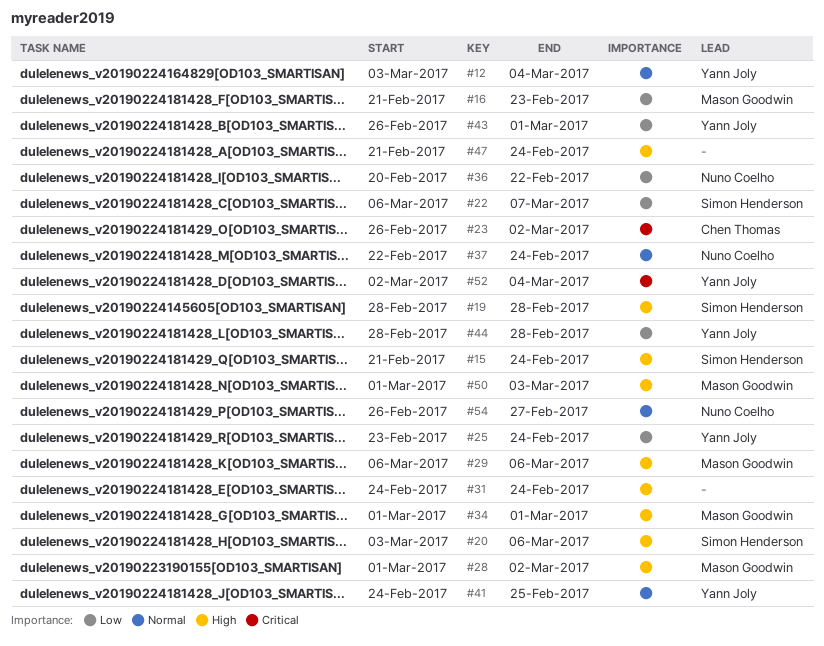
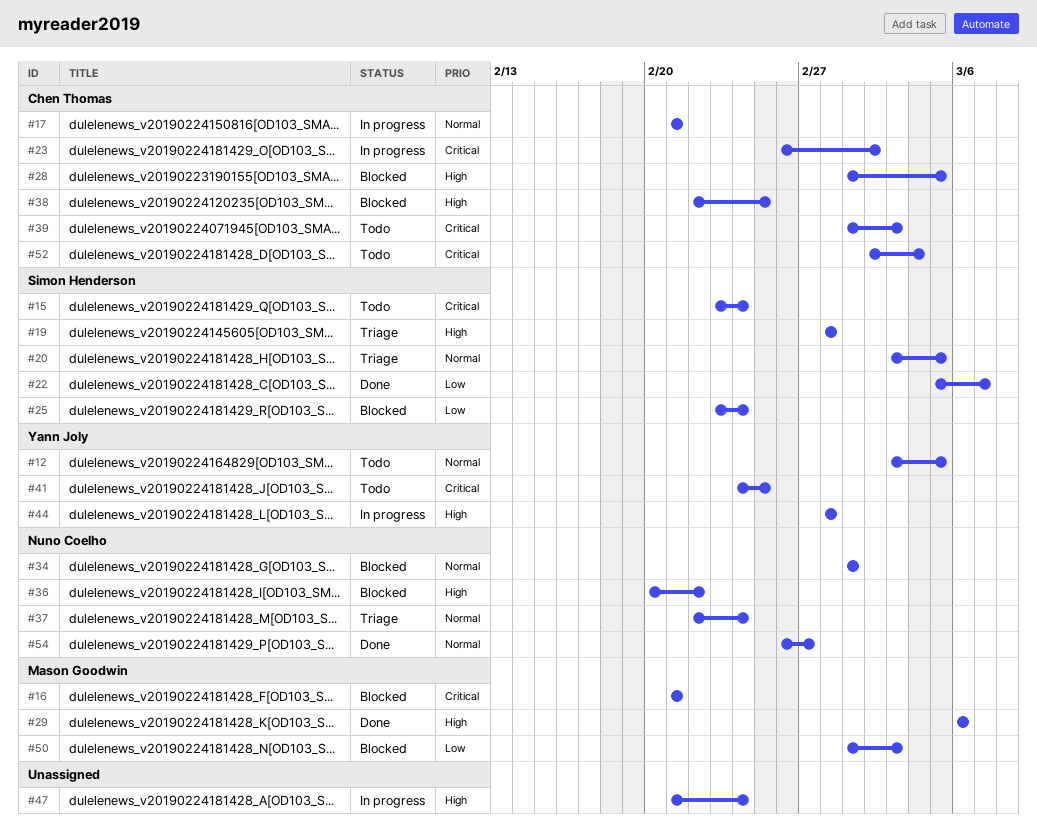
#12, due: Mar 4 -> Mar 5
#15, priority: High -> Critical
#15, start: Feb 21 -> Feb 23
#16, priority: Low -> Critical
#16, due: Feb 23 -> Feb 21
#17: none -> present
#20, priority: High -> Normal
#20, due: Mar 6 -> Mar 5
#22, start: Mar 6 -> Mar 5
#25, owner: Yann Joly -> Simon Henderson
#28, owner: Mason Goodwin -> Chen Thomas
#28, due: Mar 2 -> Mar 5
#31: present -> none
#34, owner: Mason Goodwin -> Nuno Coelho
#34, priority: High -> Normal
#36, priority: Low -> High
#38: none -> present
#39: none -> present
#41, priority: Normal -> Critical
#43: present -> none
#44, priority: Low -> High
#50, priority: High -> Low
#52, owner: Yann Joly -> Chen Thomas

